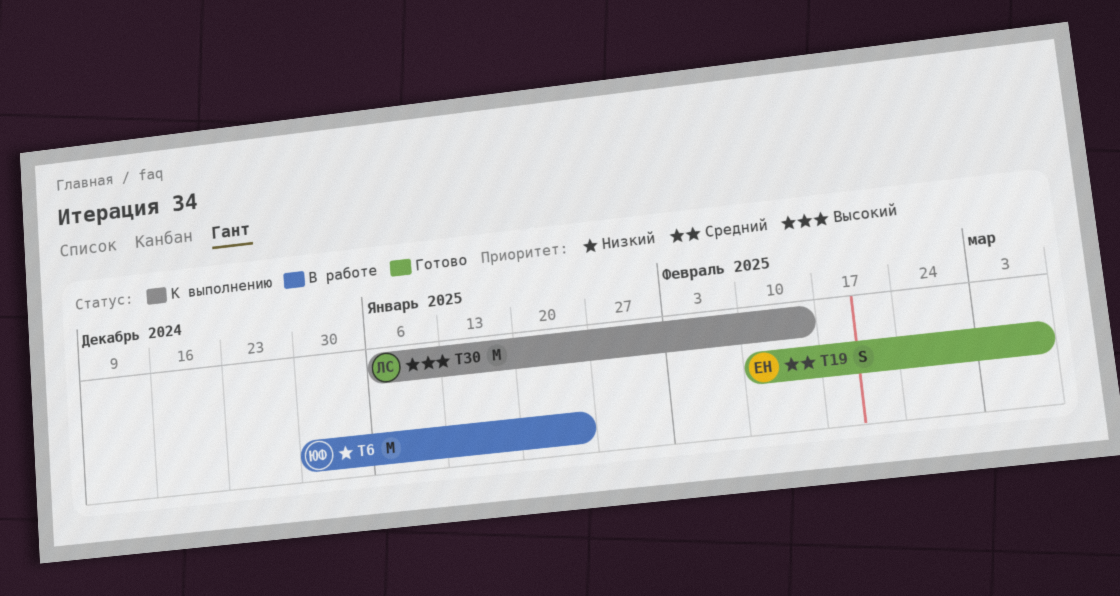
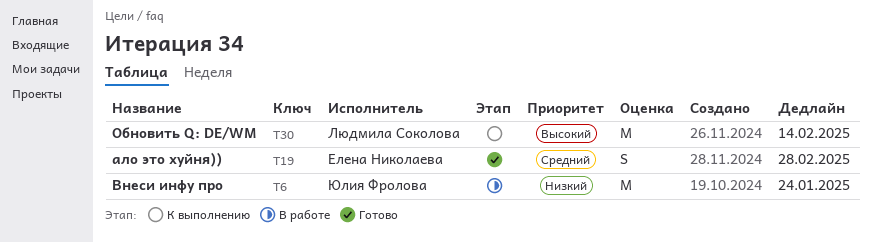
T19, due: Mar 7 -> Feb 28

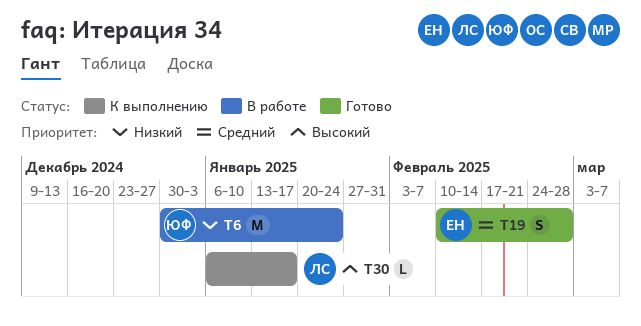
T30, estimate: M -> L
T30, due: Feb 14 -> Jan 17

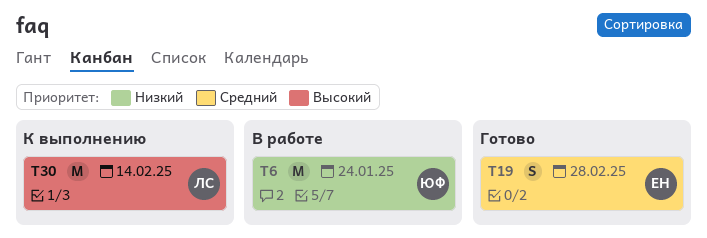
T30, estimate: L -> M
T30, due: Jan 17 -> Feb 14

